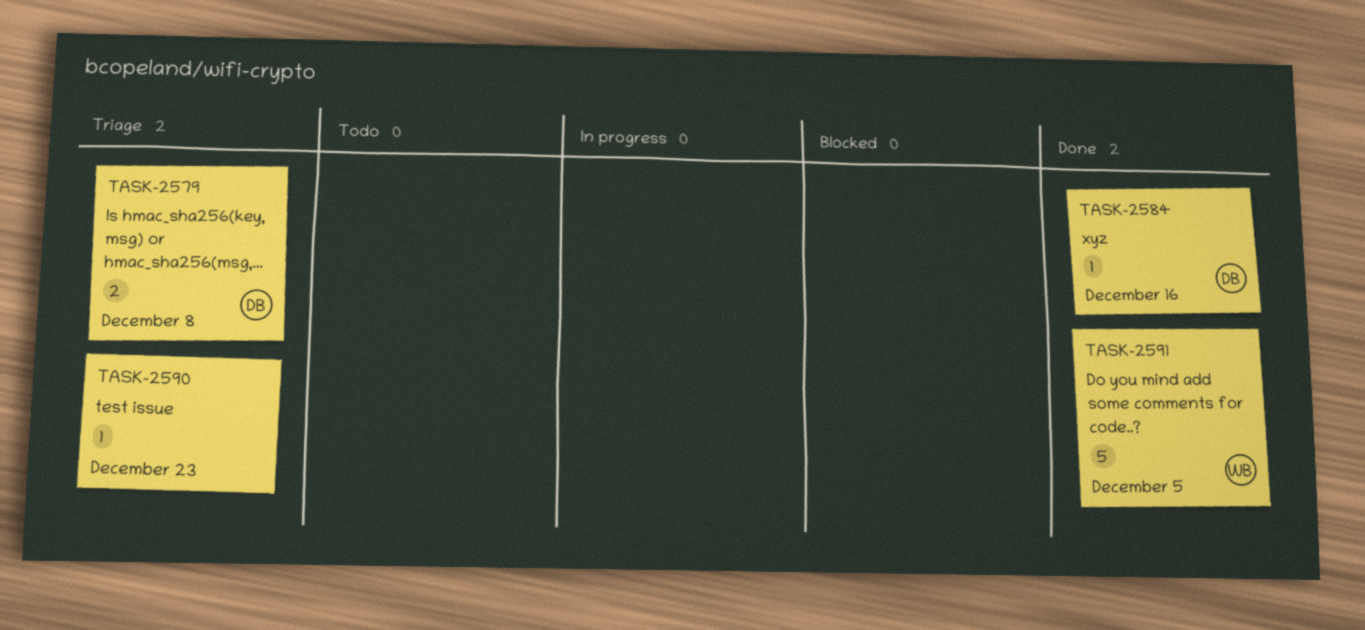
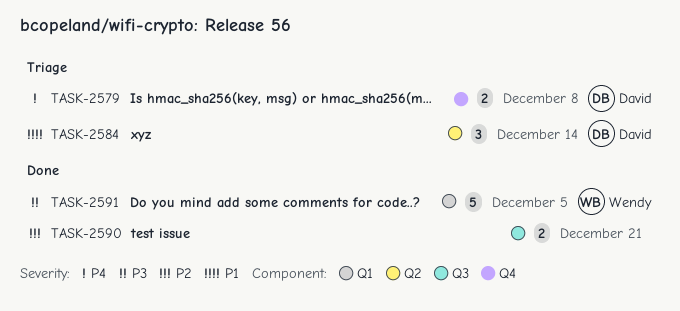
TASK-2584, status: Done -> Triage
TASK-2584, estimate: 1 -> 3
TASK-2584, due: Dec 16 -> Dec 14
TASK-2590, status: Triage -> Done
TASK-2590, estimate: 1 -> 2
TASK-2590, due: Dec 23 -> Dec 21

